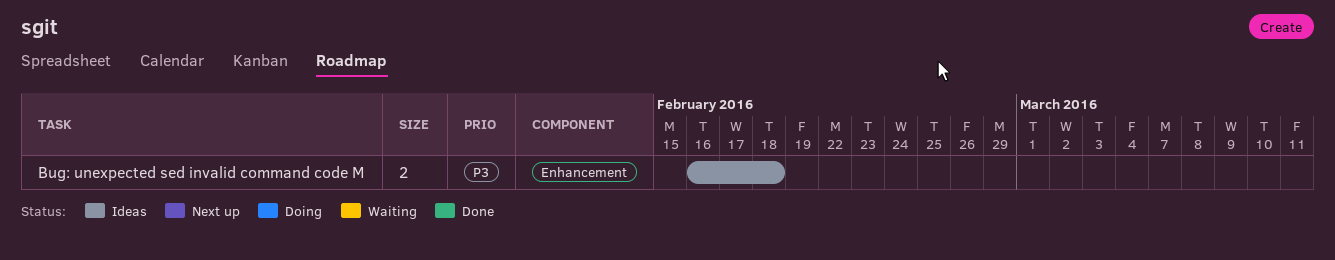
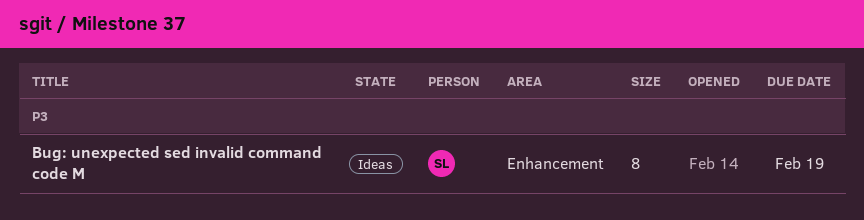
Bug: unexpected sed invalid command code M, estimate: 2 -> 8
Bug: unexpected sed invalid command code M, due: Feb 18 -> Feb 19

